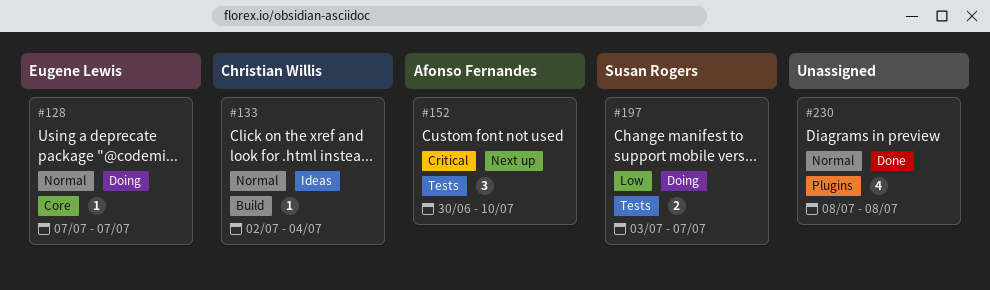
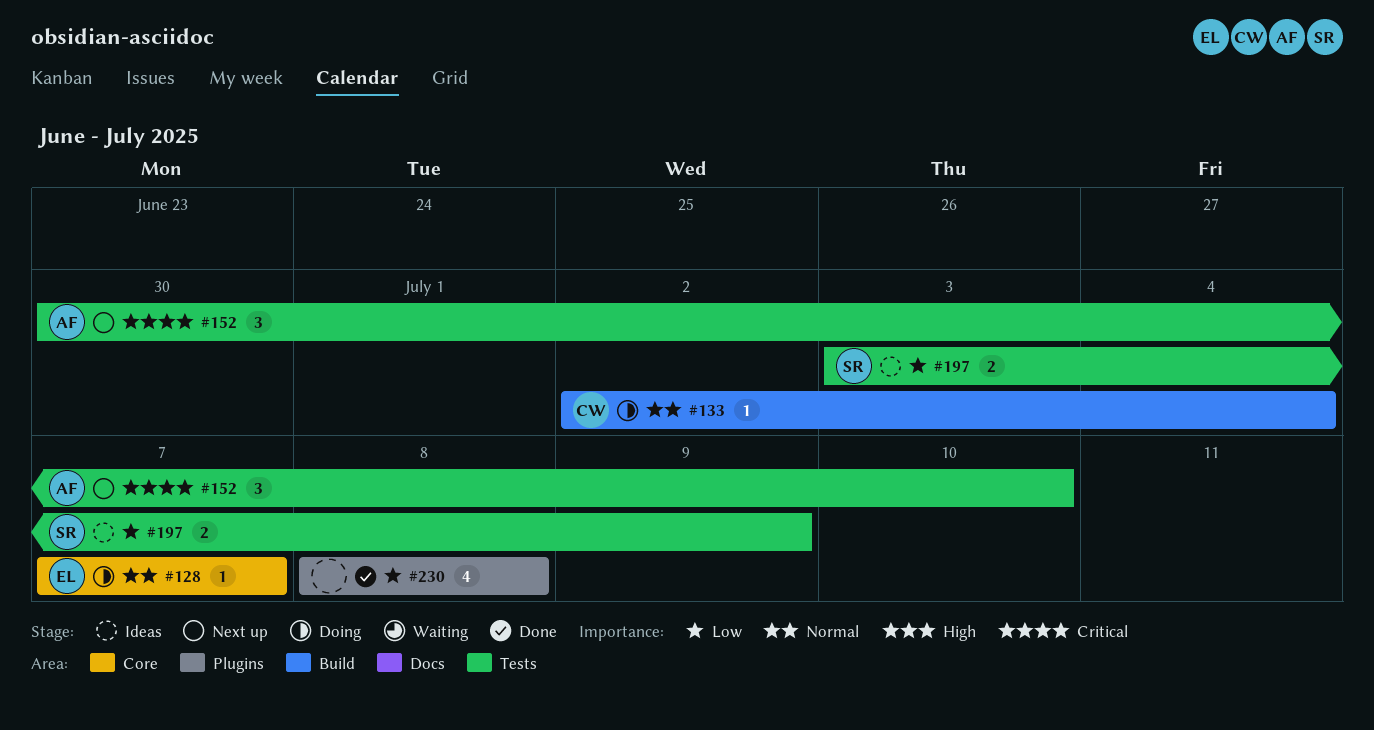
#133, status: Ideas -> Doing
#197, status: Doing -> Ideas
#197, due: Jul 7 -> Jul 9
#230, priority: Normal -> Low

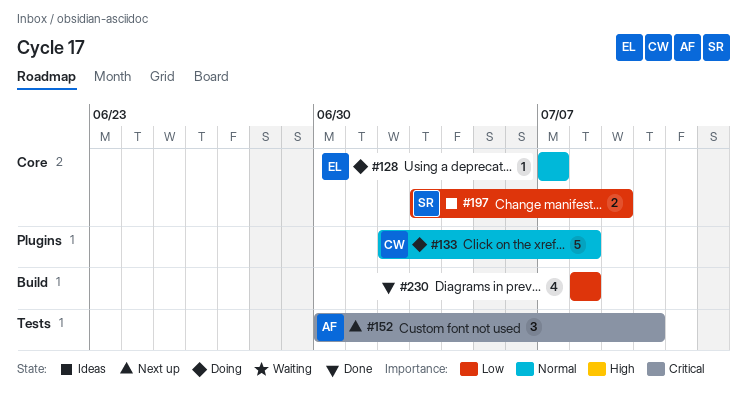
#133, label: Build -> Plugins
#133, estimate: 1 -> 5
#133, due: Jul 4 -> Jul 8
#197, label: Tests -> Core
#230, label: Plugins -> Build

